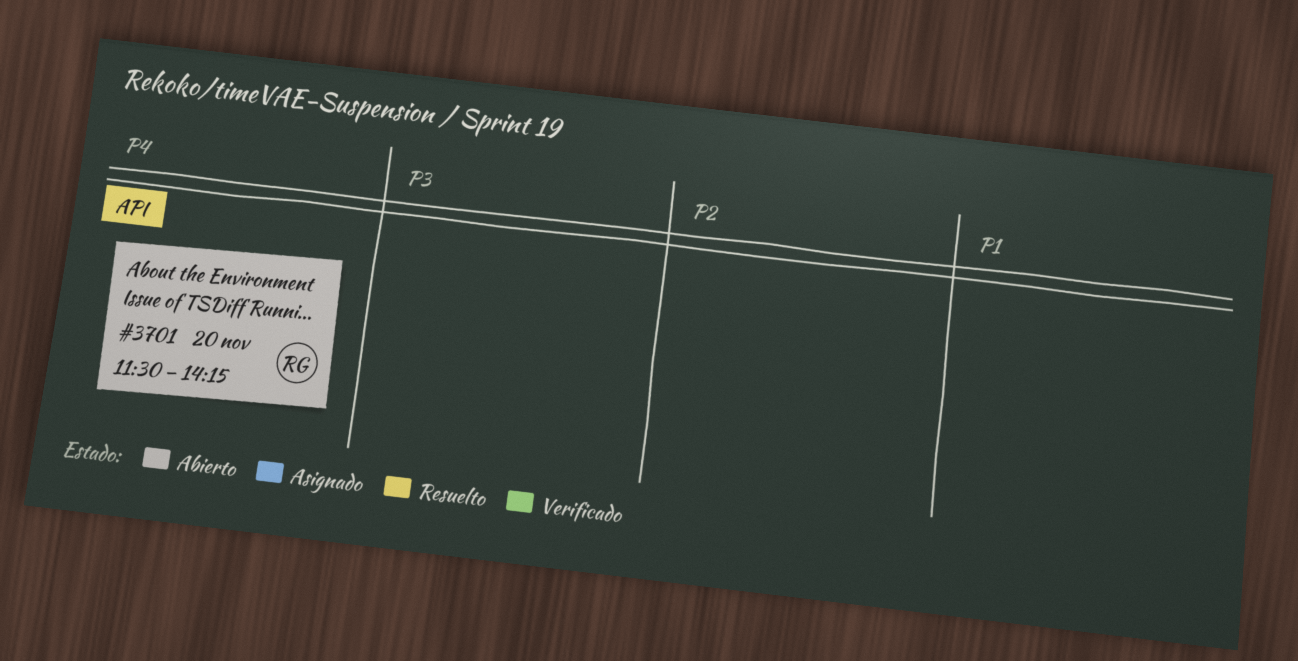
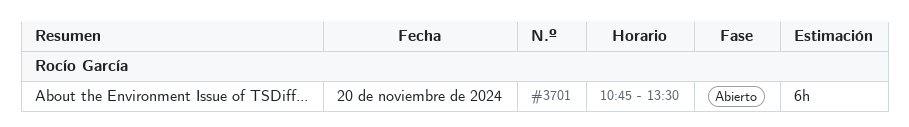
#3701, begins: 11:30 -> 10:45
#3701, ends: 14:15 -> 13:30

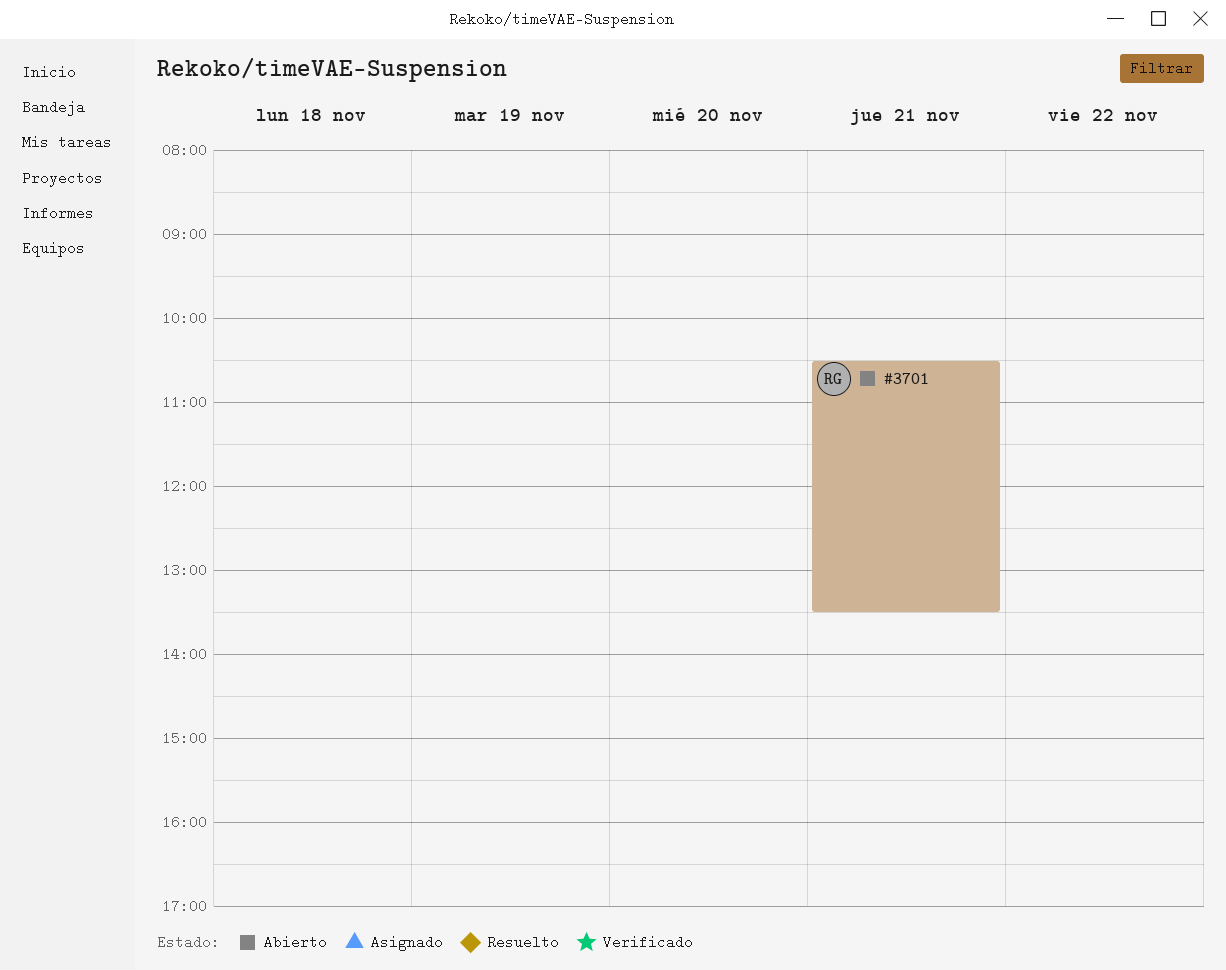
#3701, day: Nov 20 -> Nov 21
#3701, begins: 10:45 -> 10:30

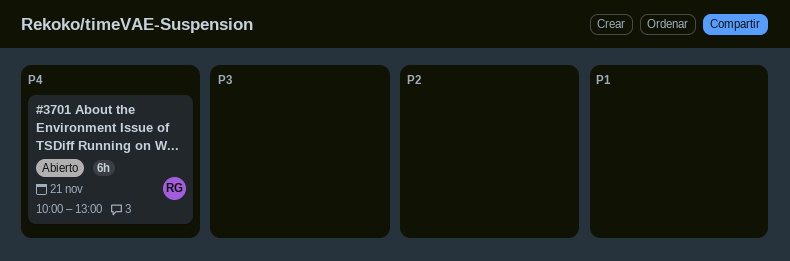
#3701, begins: 10:30 -> 10:00
#3701, ends: 13:30 -> 13:00

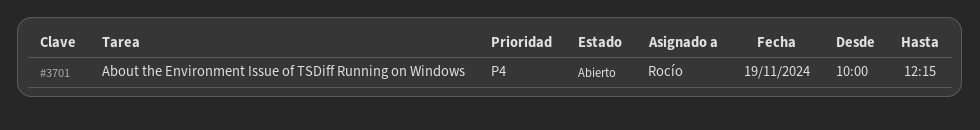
#3701, day: Nov 21 -> Nov 19
#3701, ends: 13:00 -> 12:15

